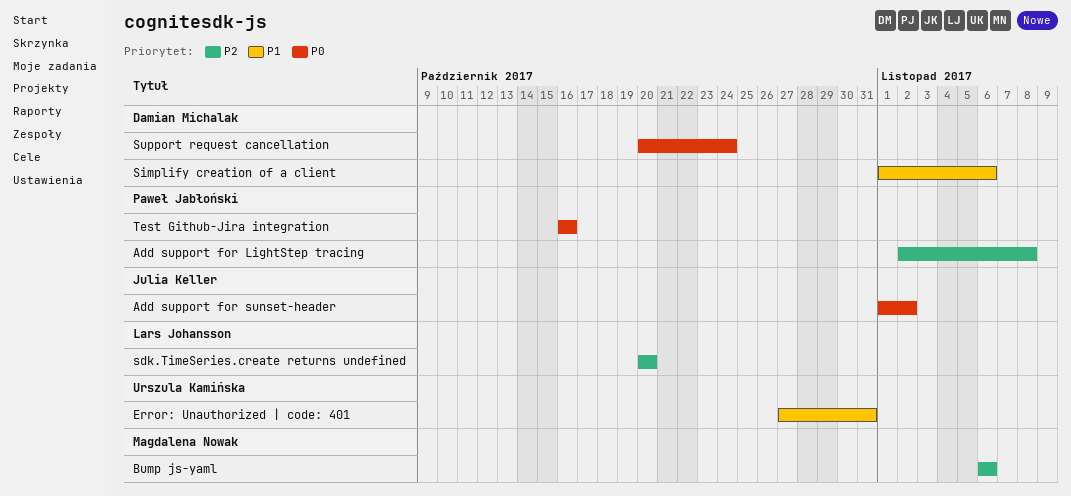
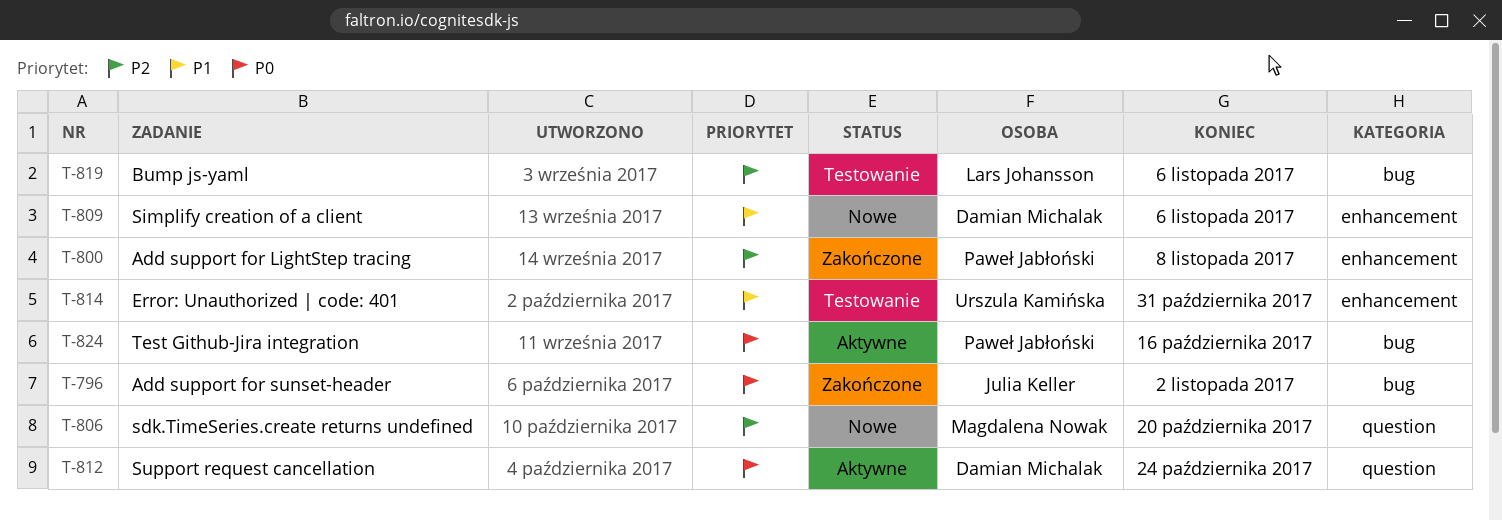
Bump js-yaml, owner: Magdalena Nowak -> Lars Johansson
sdk.TimeSeries.create returns undefined, owner: Lars Johansson -> Magdalena Nowak

